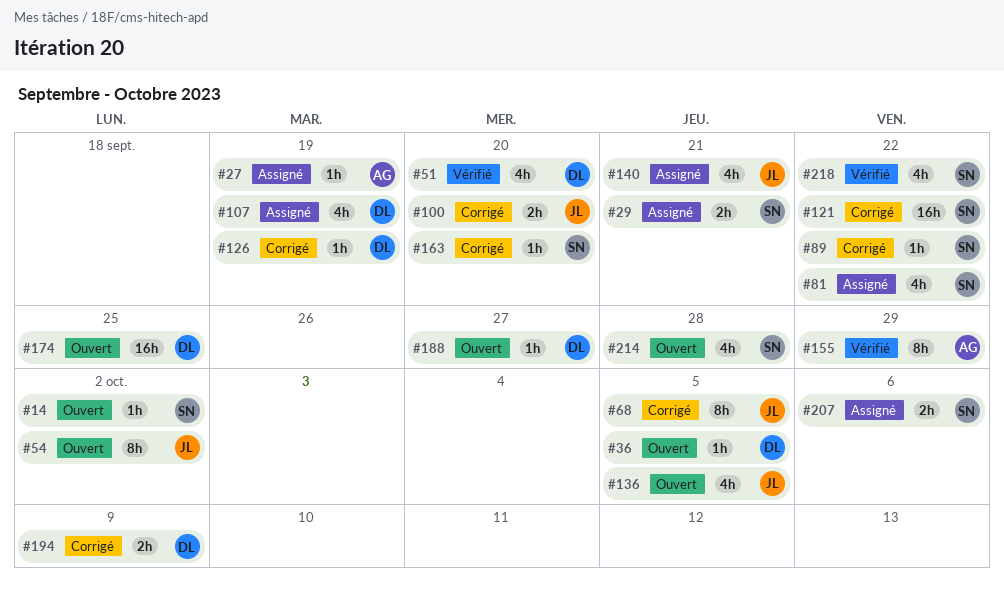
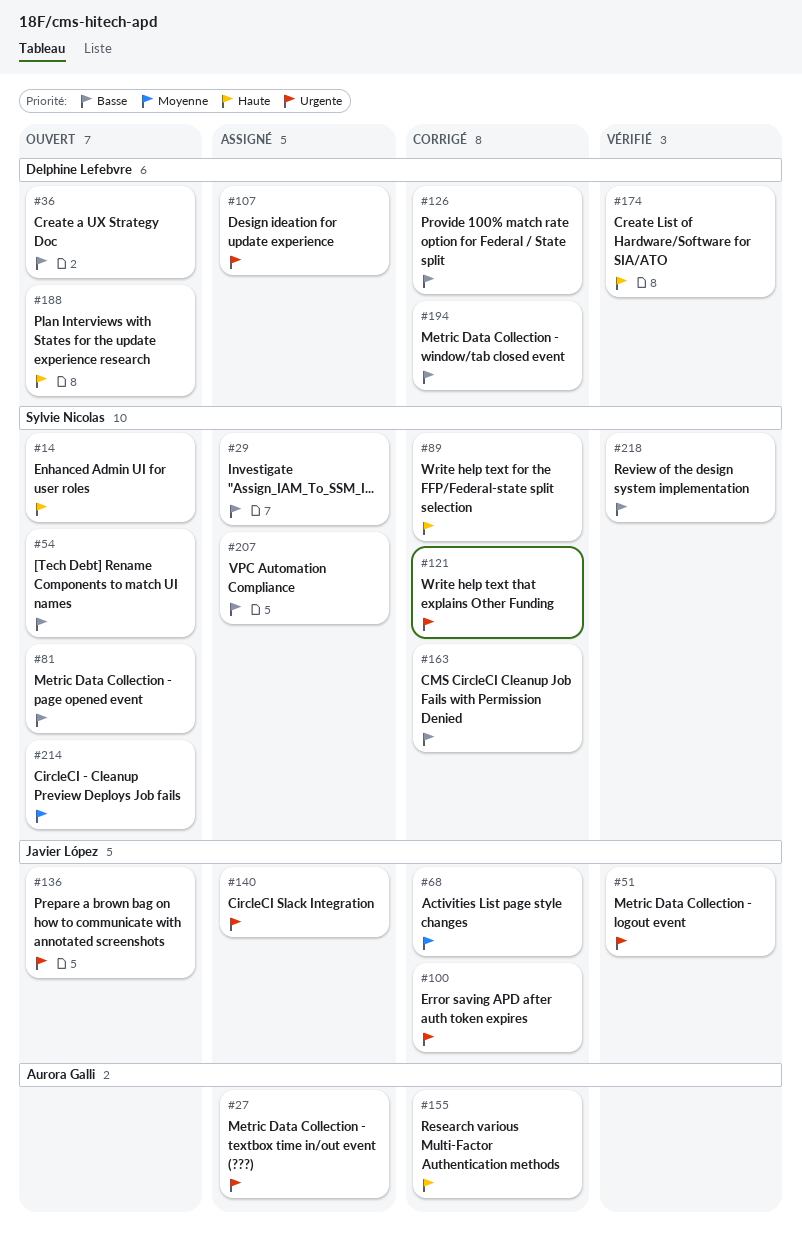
#51, owner: Delphine Lefebvre -> Javier López
#54, owner: Javier López -> Sylvie Nicolas
#81, status: Assigné -> Ouvert
#155, status: Vérifié -> Corrigé
#174, status: Ouvert -> Vérifié

